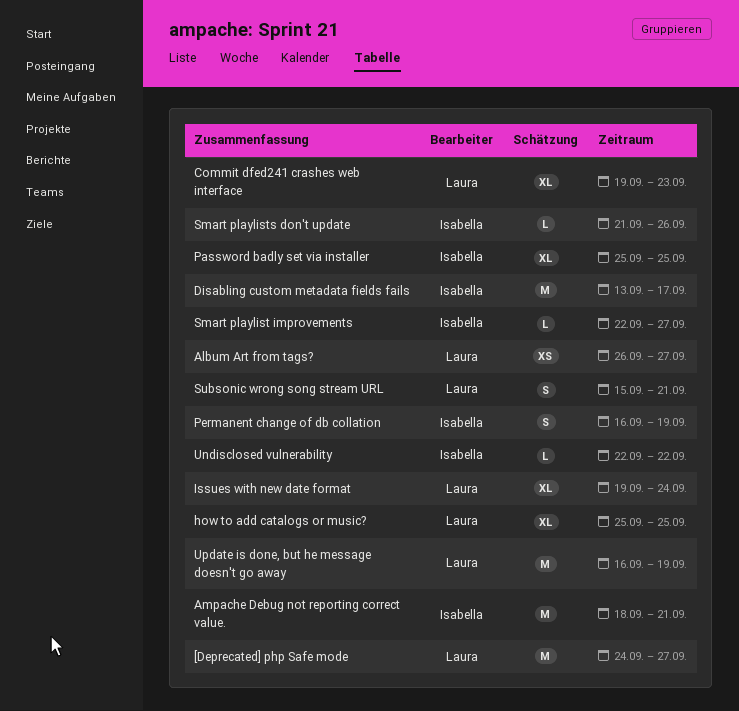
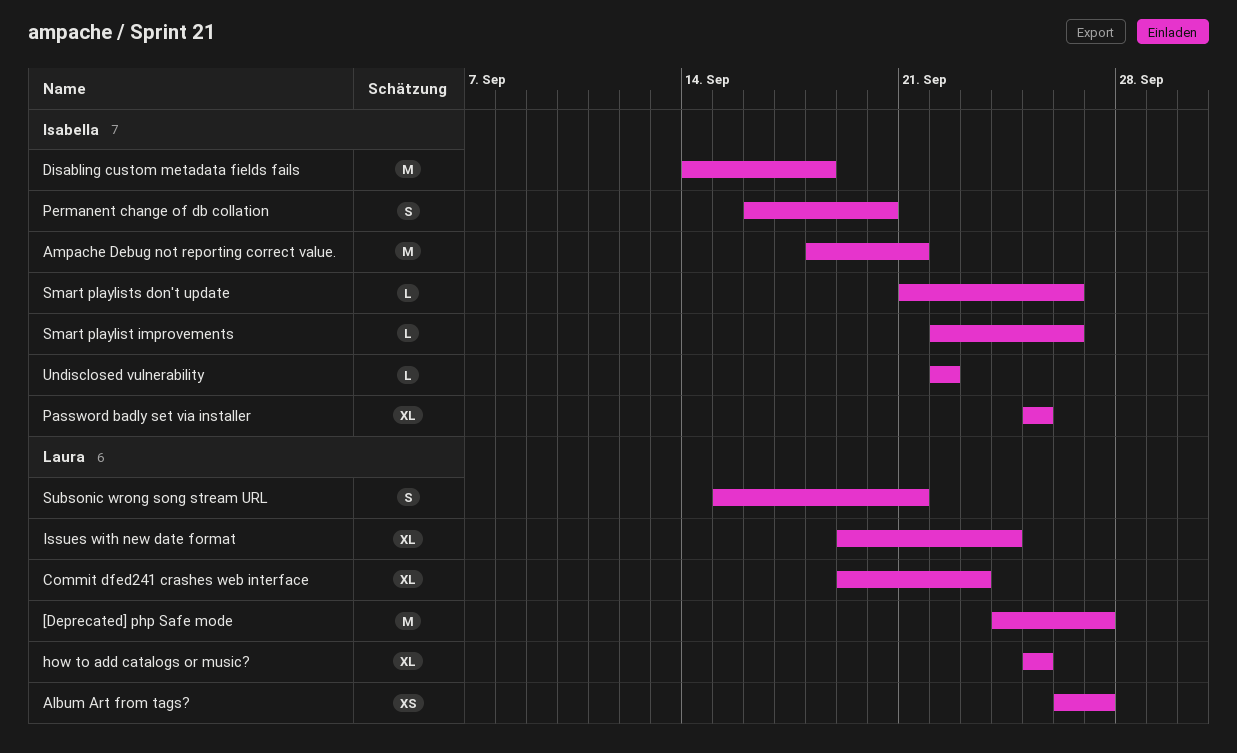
Disabling custom metadata fields fails, start: Sep 13 -> Sep 14
Disabling custom metadata fields fails, due: Sep 17 -> Sep 18
Permanent change of db collation, due: Sep 19 -> Sep 20
Smart playlist improvements, due: Sep 27 -> Sep 26
Update is done, but he message doesn't go away: present -> none

